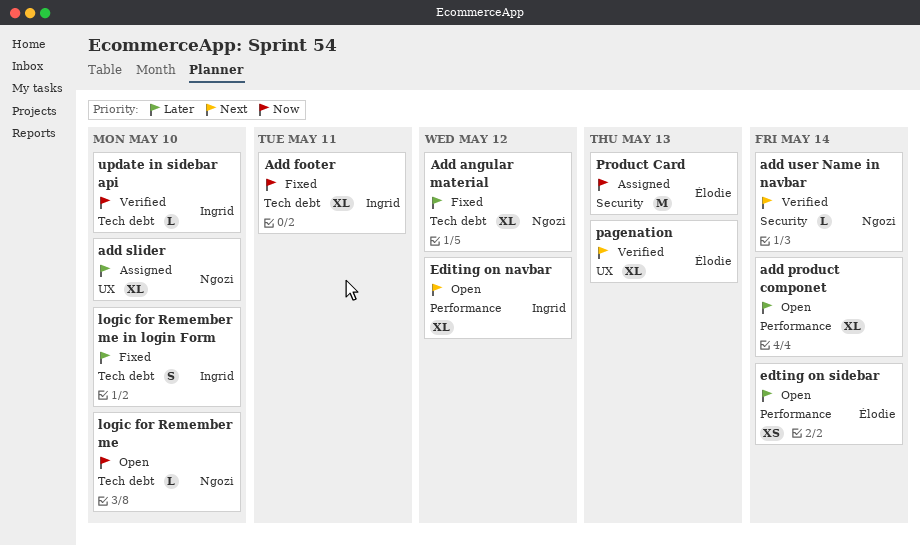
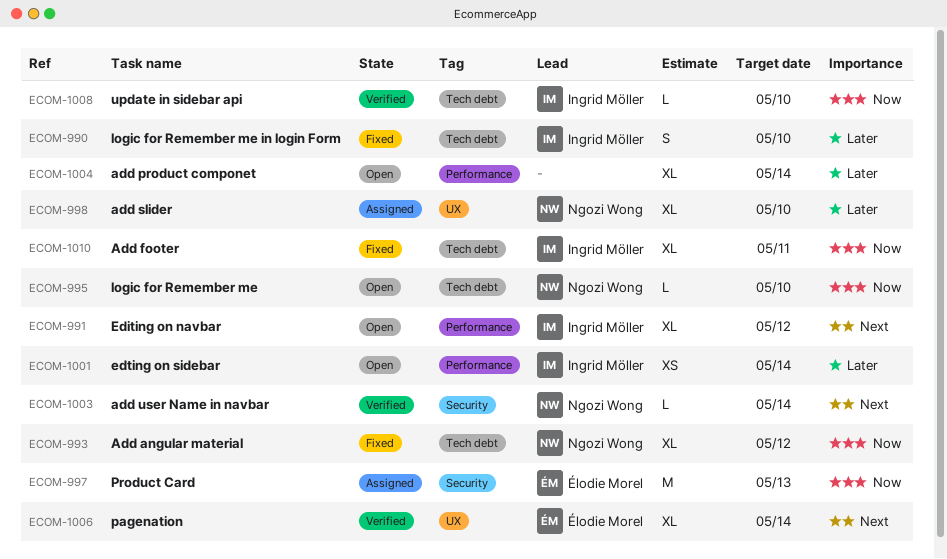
Add angular material, priority: Later -> Now
edting on sidebar, owner: Élodie Morel -> Ingrid Möller
pagenation, due: May 13 -> May 14

